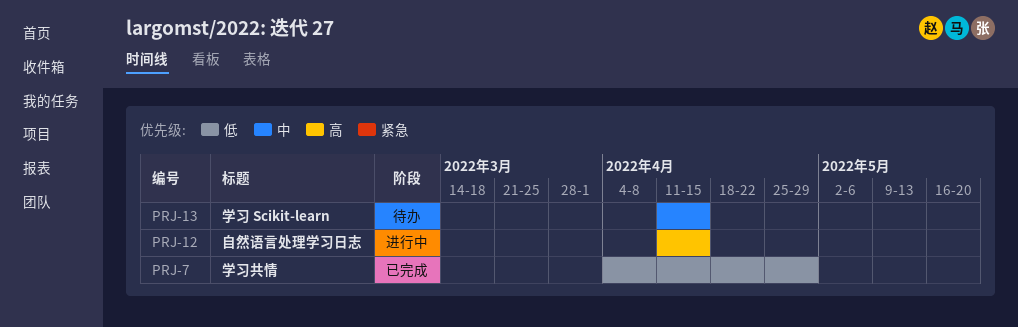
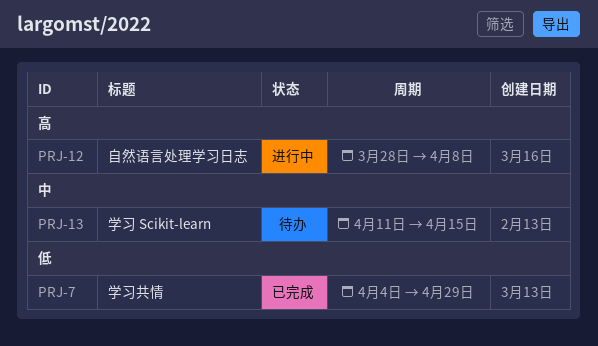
PRJ-12, start: Apr 11 -> Mar 28
PRJ-12, due: Apr 15 -> Apr 8

